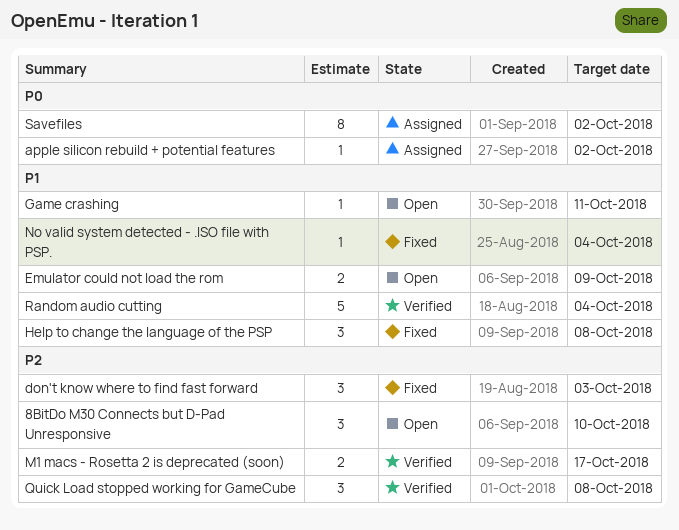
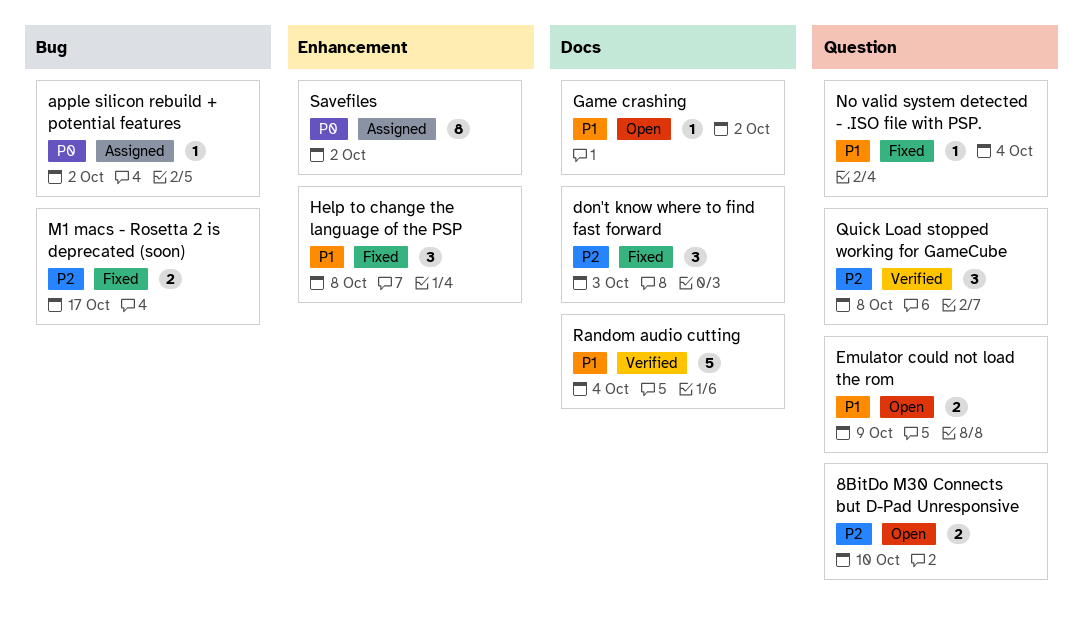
8BitDo M30 Connects but D-Pad Unresponsive, estimate: 3 -> 2
Game crashing, due: Oct 11 -> Oct 2
M1 macs - Rosetta 2 is deprecated (soon), status: Verified -> Fixed

